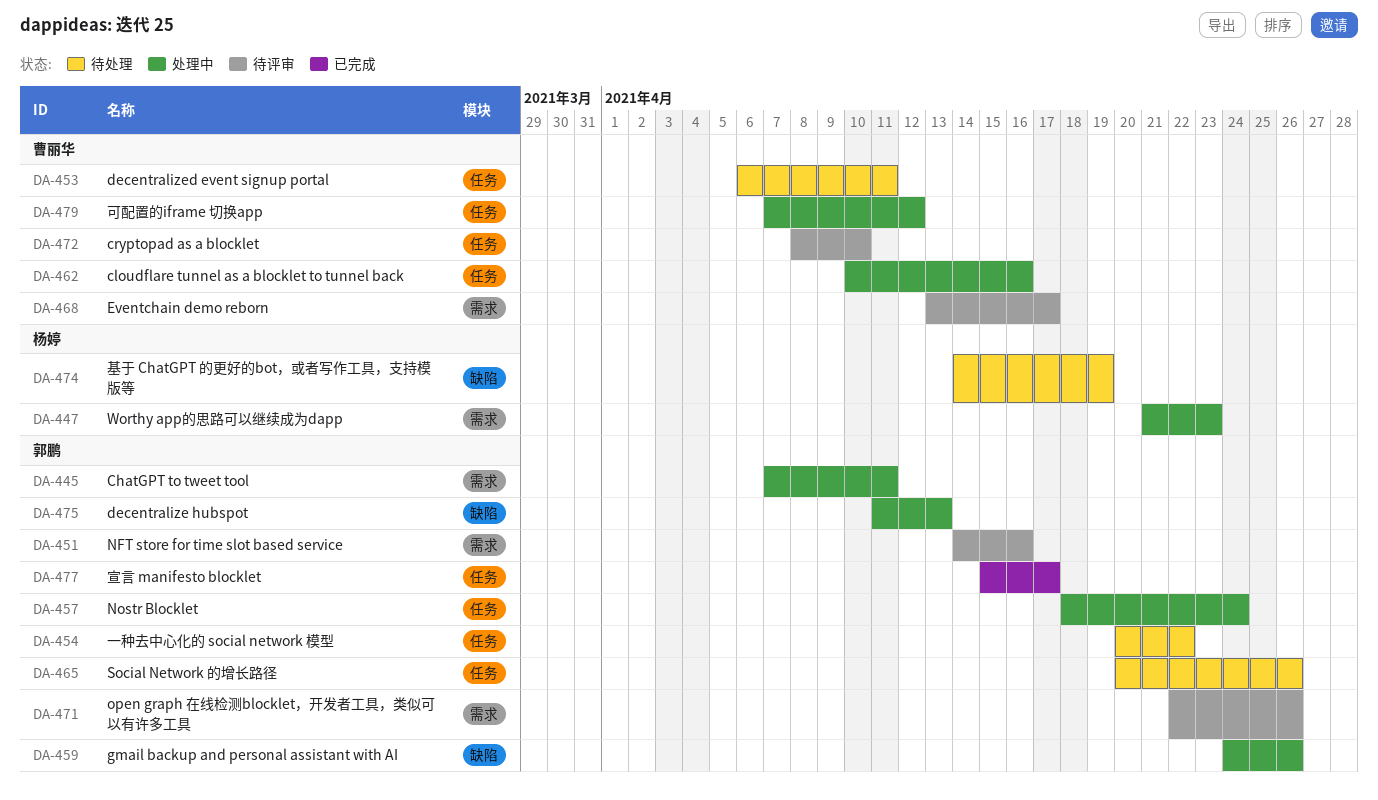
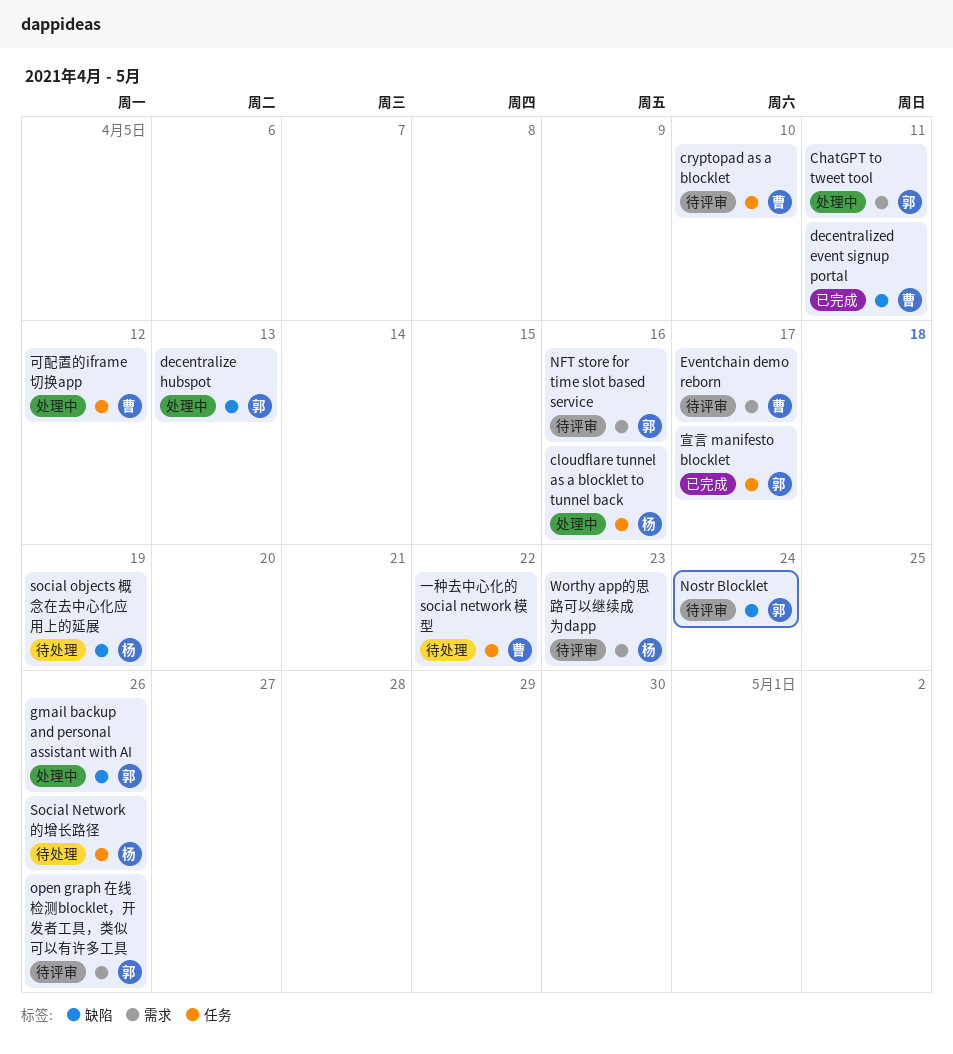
cloudflare tunnel as a blocklet to tunnel back, owner: 曹丽华 -> 杨婷
decentralized event signup portal, status: 待处理 -> 已完成
decentralized event signup portal, label: 任务 -> 缺陷
Nostr Blocklet, status: 处理中 -> 待评审
Nostr Blocklet, label: 任务 -> 缺陷
Social Network 的增长路径, owner: 郭鹏 -> 杨婷
social objects 概念在去中心化应用上的延展: none -> present
Worthy app的思路可以继续成为dapp, status: 处理中 -> 待评审
一种去中心化的 social network 模型, owner: 郭鹏 -> 曹丽华
基于 ChatGPT 的更好的bot，或者写作工具，支持模版等: present -> none

